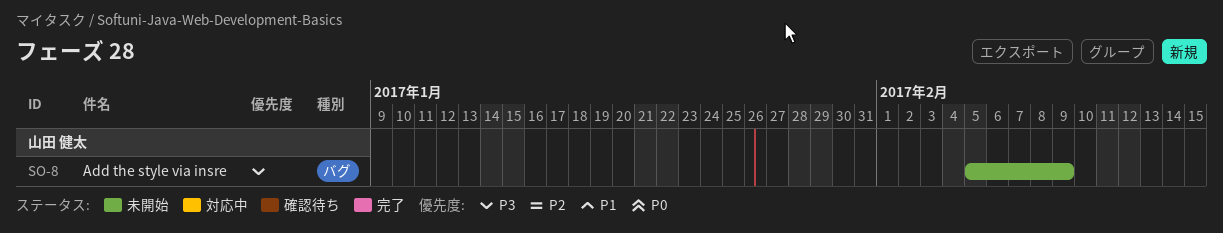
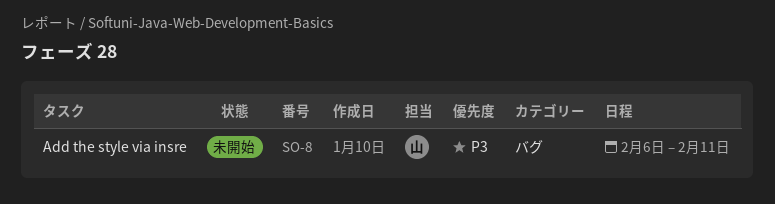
SO-8, start: Feb 5 -> Feb 6
SO-8, due: Feb 9 -> Feb 11

